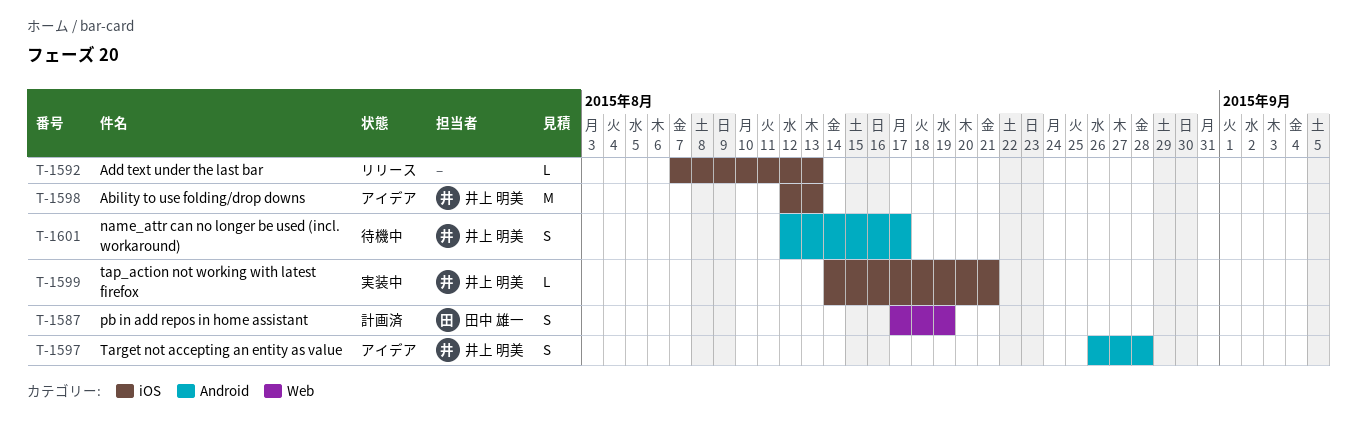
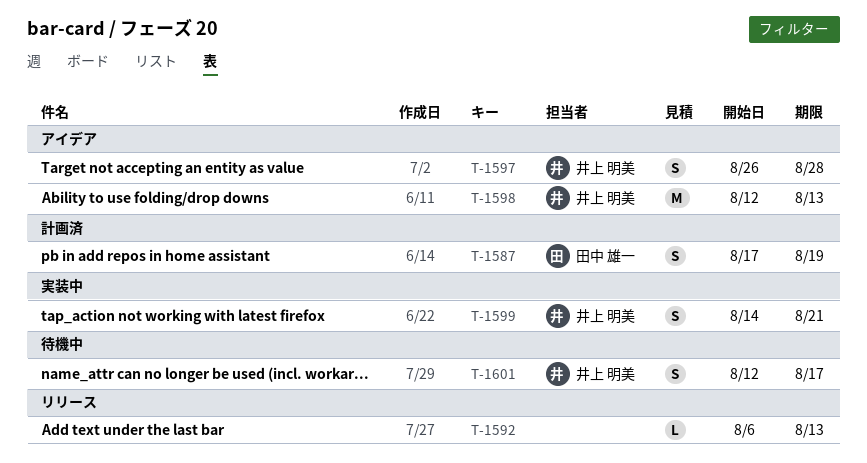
T-1592, start: Aug 7 -> Aug 6
T-1599, estimate: L -> S

